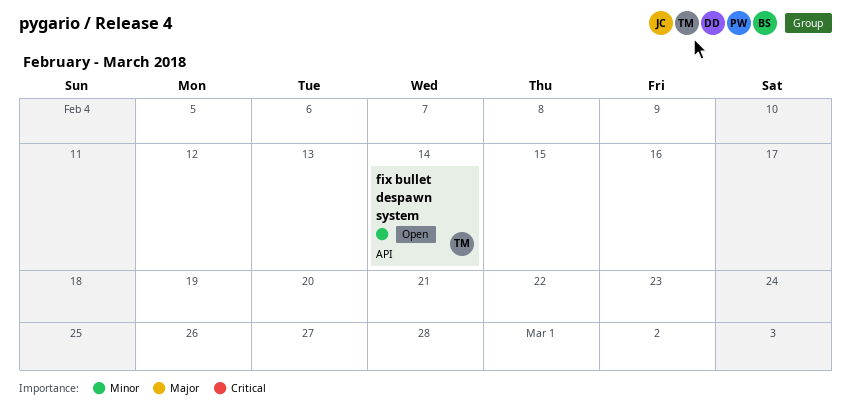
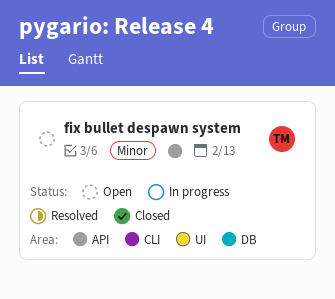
fix bullet despawn system, due: Feb 14 -> Feb 13

